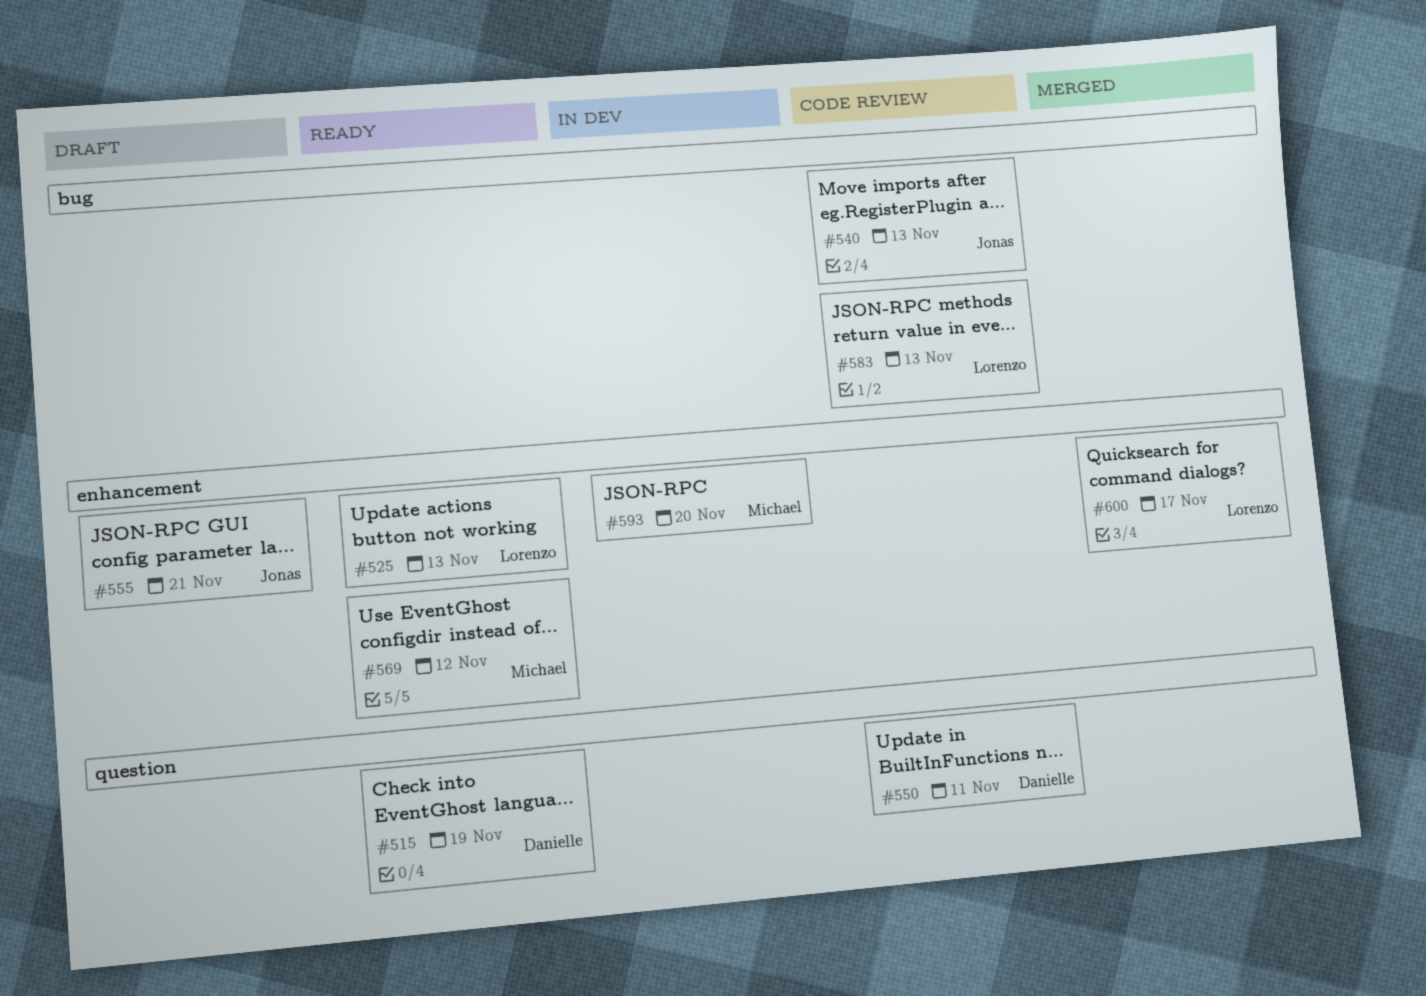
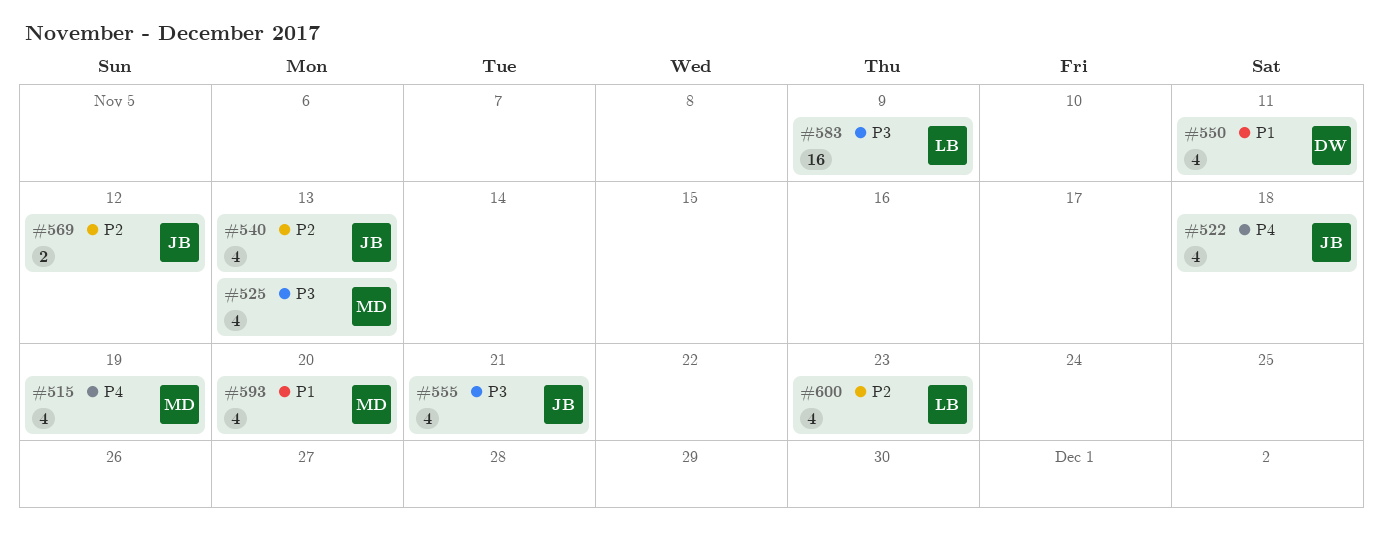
#515, owner: Danielle -> Michael
#522: none -> present
#525, owner: Lorenzo -> Michael
#569, owner: Michael -> Jonas
#583, due: Nov 13 -> Nov 9
#600, due: Nov 17 -> Nov 23

